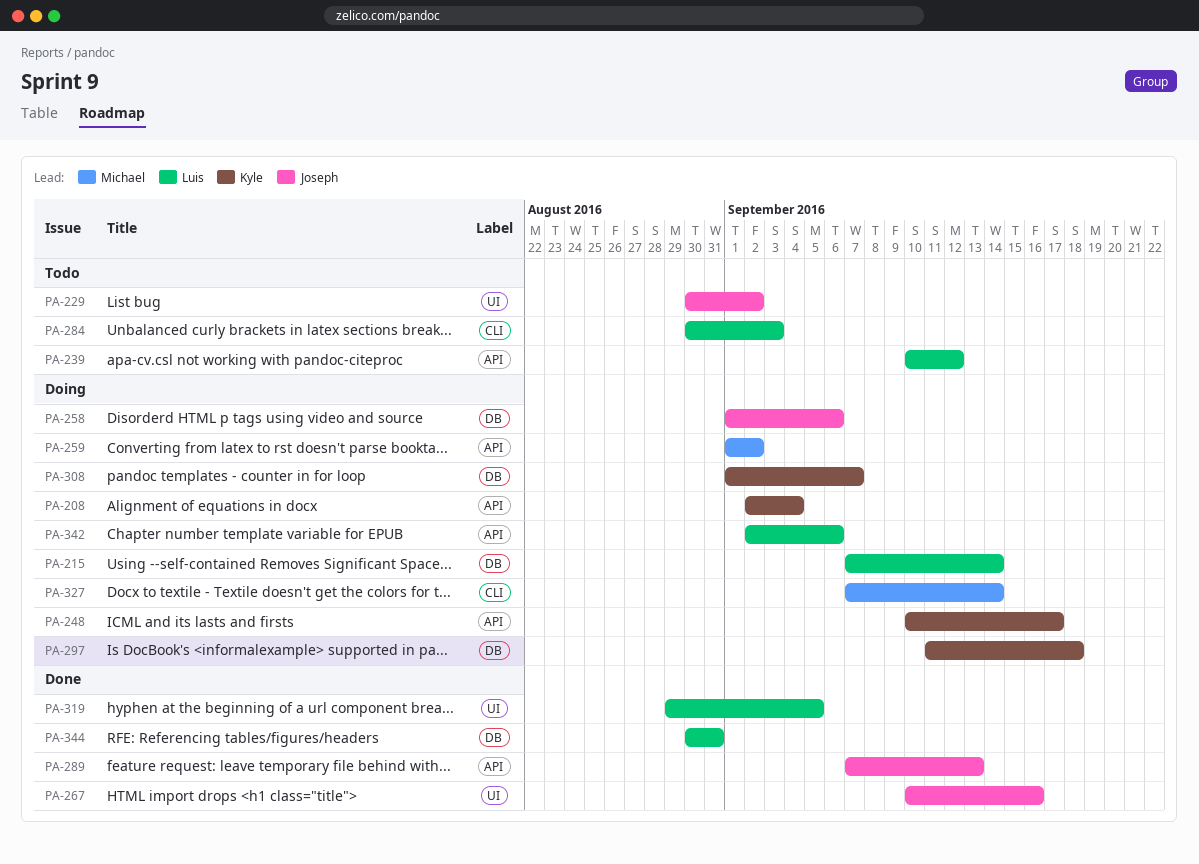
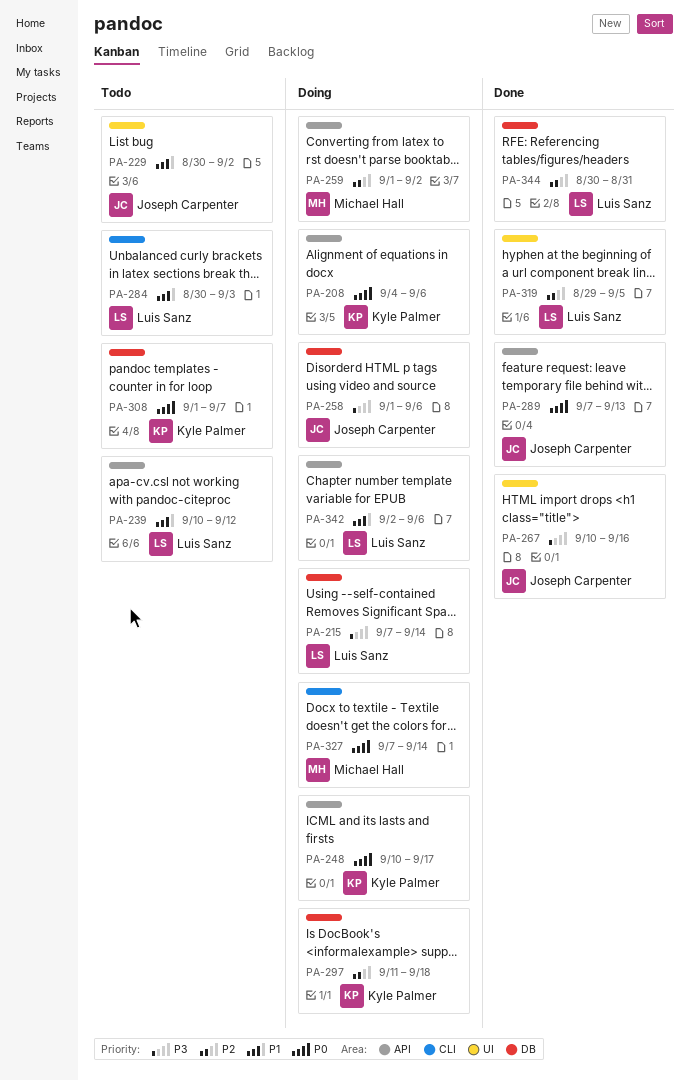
PA-208, start: Sep 2 -> Sep 4
PA-208, due: Sep 4 -> Sep 6
PA-308, status: Doing -> Todo

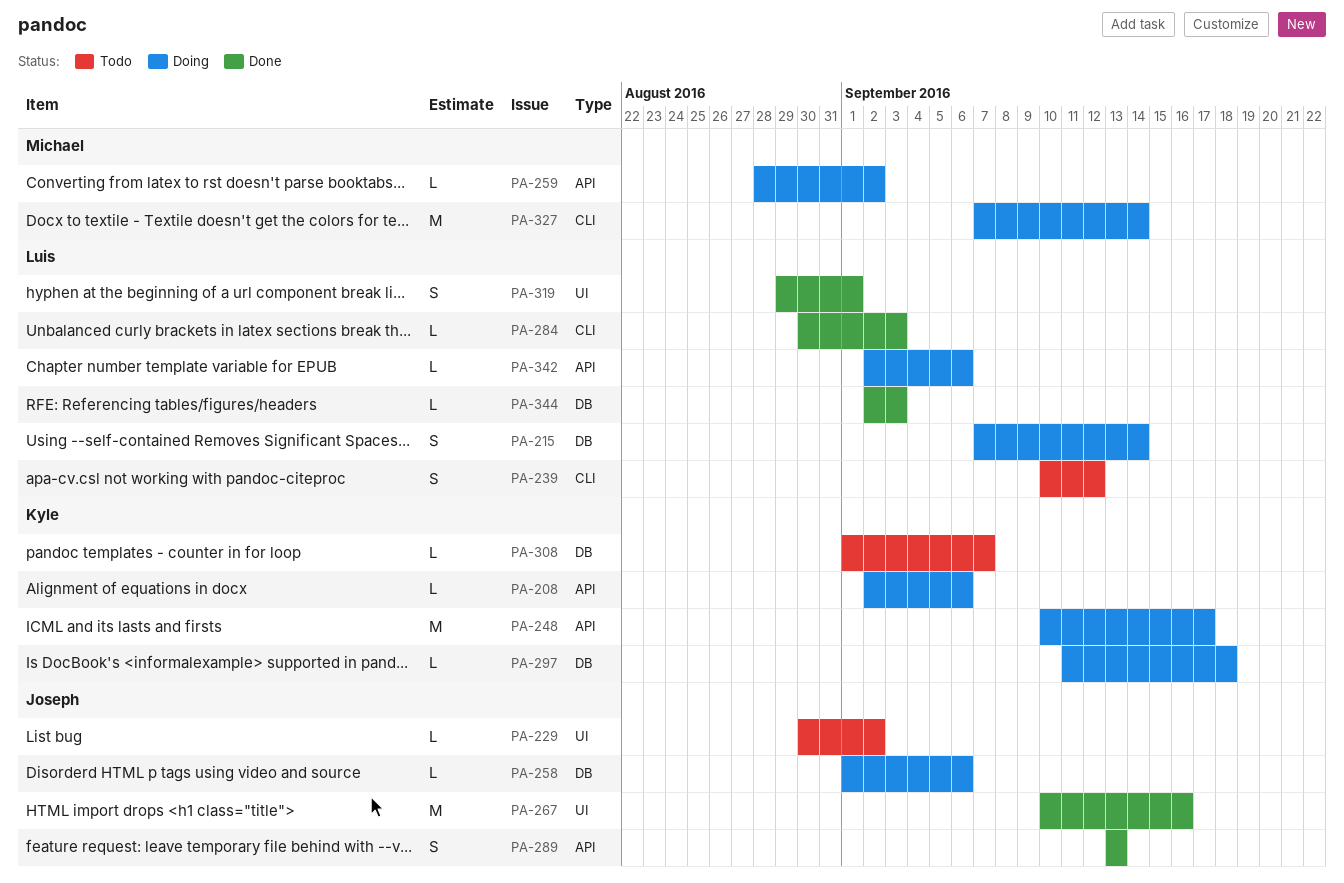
PA-208, start: Sep 4 -> Sep 2
PA-239, label: API -> CLI
PA-259, start: Sep 1 -> Aug 28
PA-284, status: Todo -> Done
PA-289, start: Sep 7 -> Sep 13
PA-319, due: Sep 5 -> Sep 1
PA-344, start: Aug 30 -> Sep 2
PA-344, due: Aug 31 -> Sep 3

